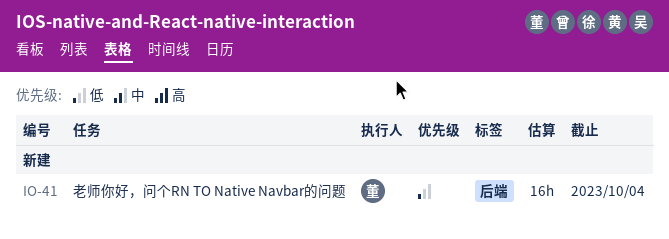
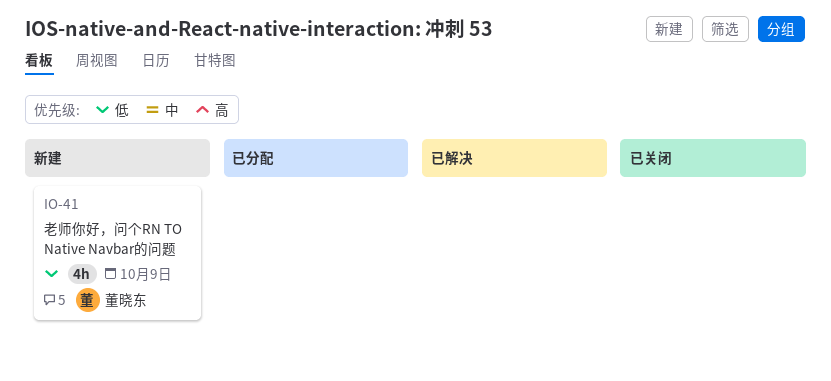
IO-41, estimate: 16h -> 4h
IO-41, due: Oct 4 -> Oct 9

